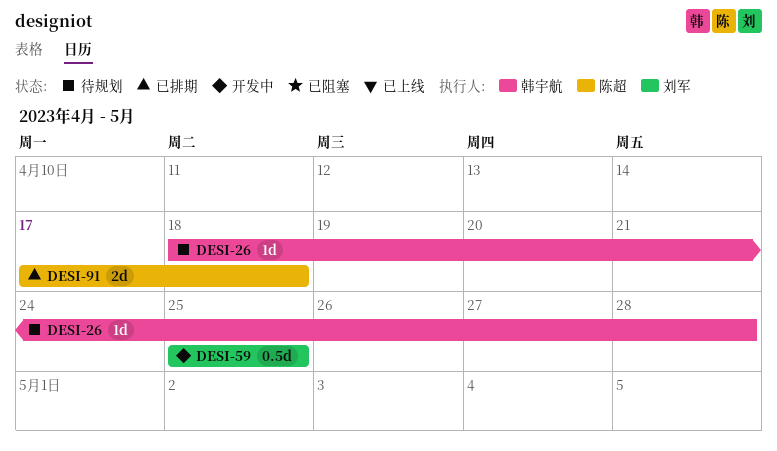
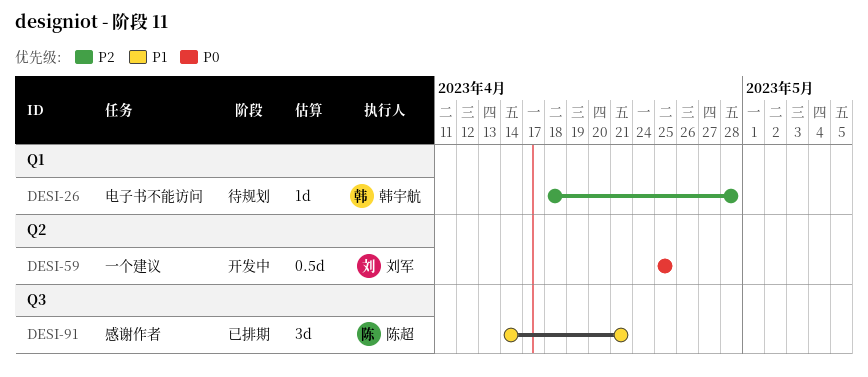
DESI-91, estimate: 2d -> 3d
DESI-91, start: Apr 17 -> Apr 14
DESI-91, due: Apr 18 -> Apr 21

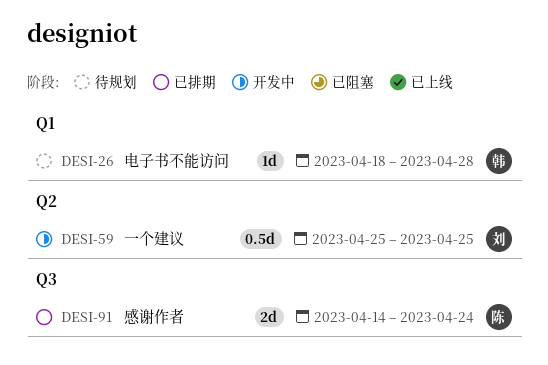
DESI-91, estimate: 3d -> 2d
DESI-91, due: Apr 21 -> Apr 24

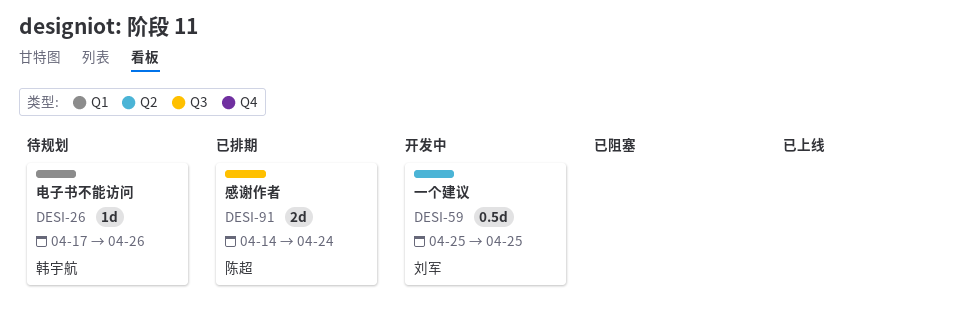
DESI-26, start: Apr 18 -> Apr 17
DESI-26, due: Apr 28 -> Apr 26

